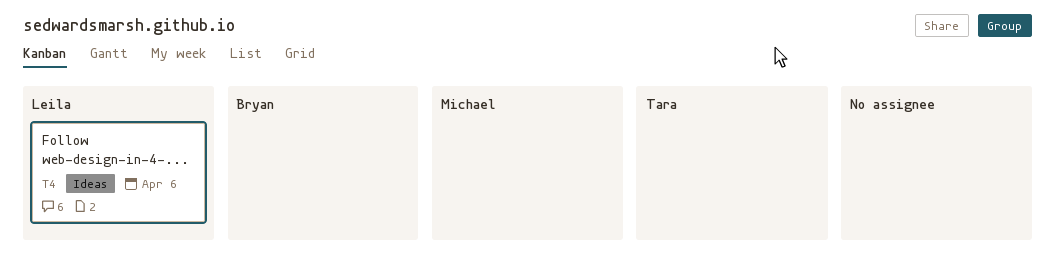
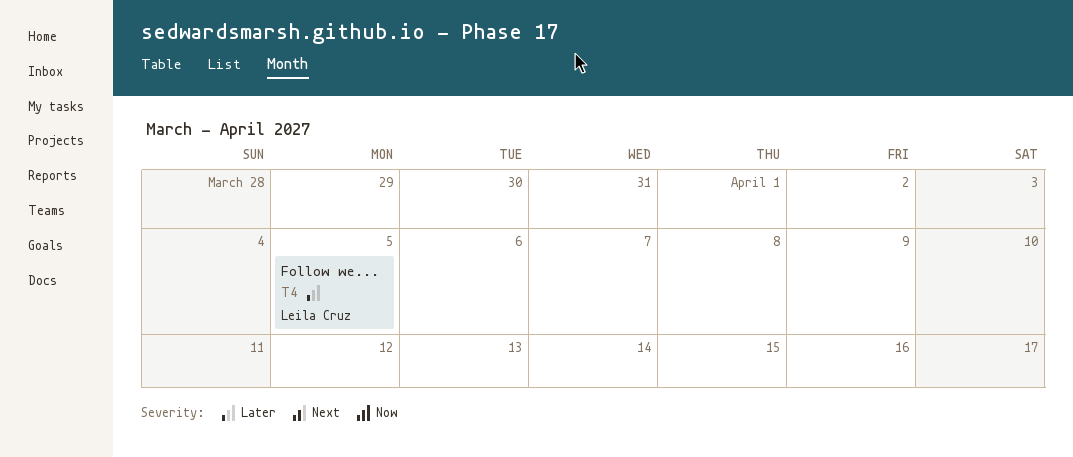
T4, due: Apr 6 -> Apr 5

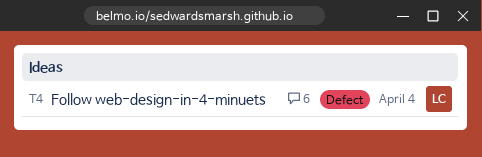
T4, due: Apr 5 -> Apr 4

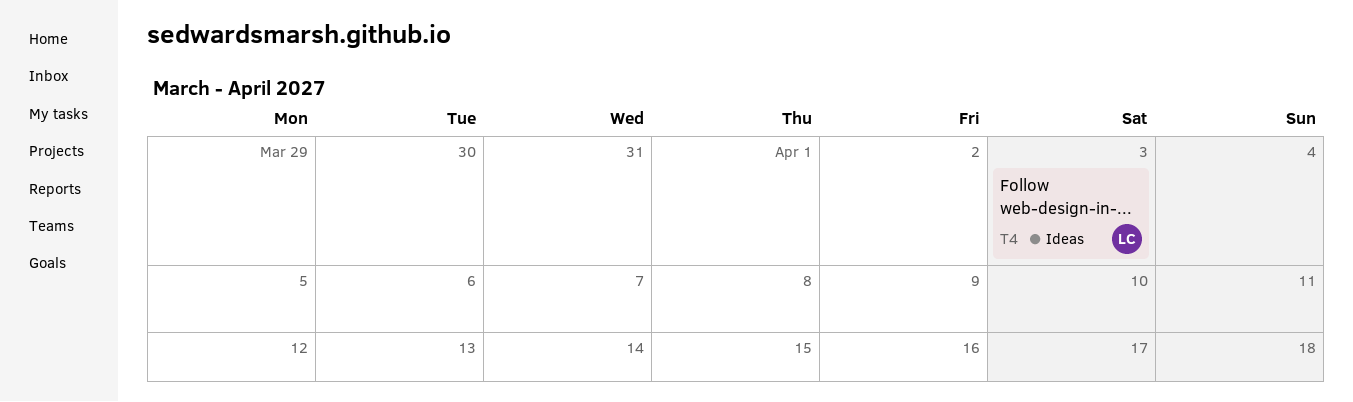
T4, due: Apr 4 -> Apr 3

